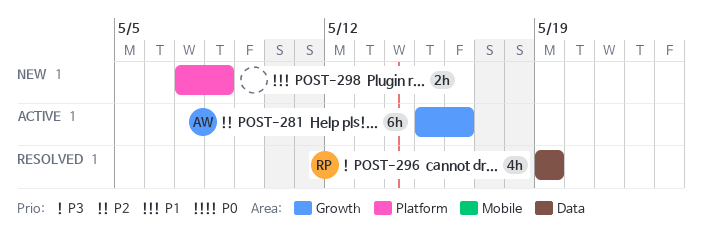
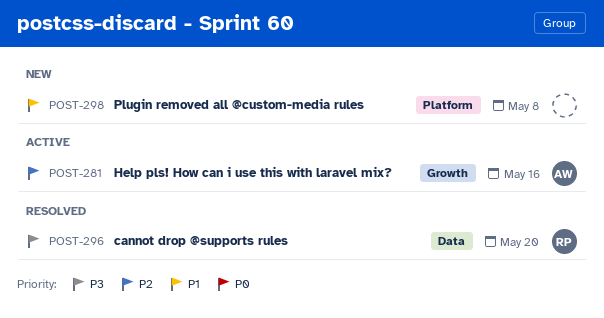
POST-296, due: May 19 -> May 20

